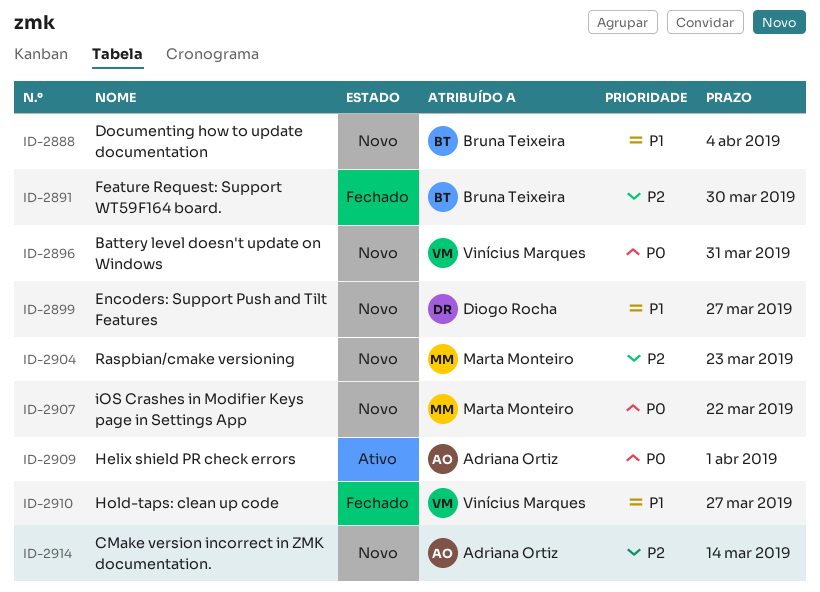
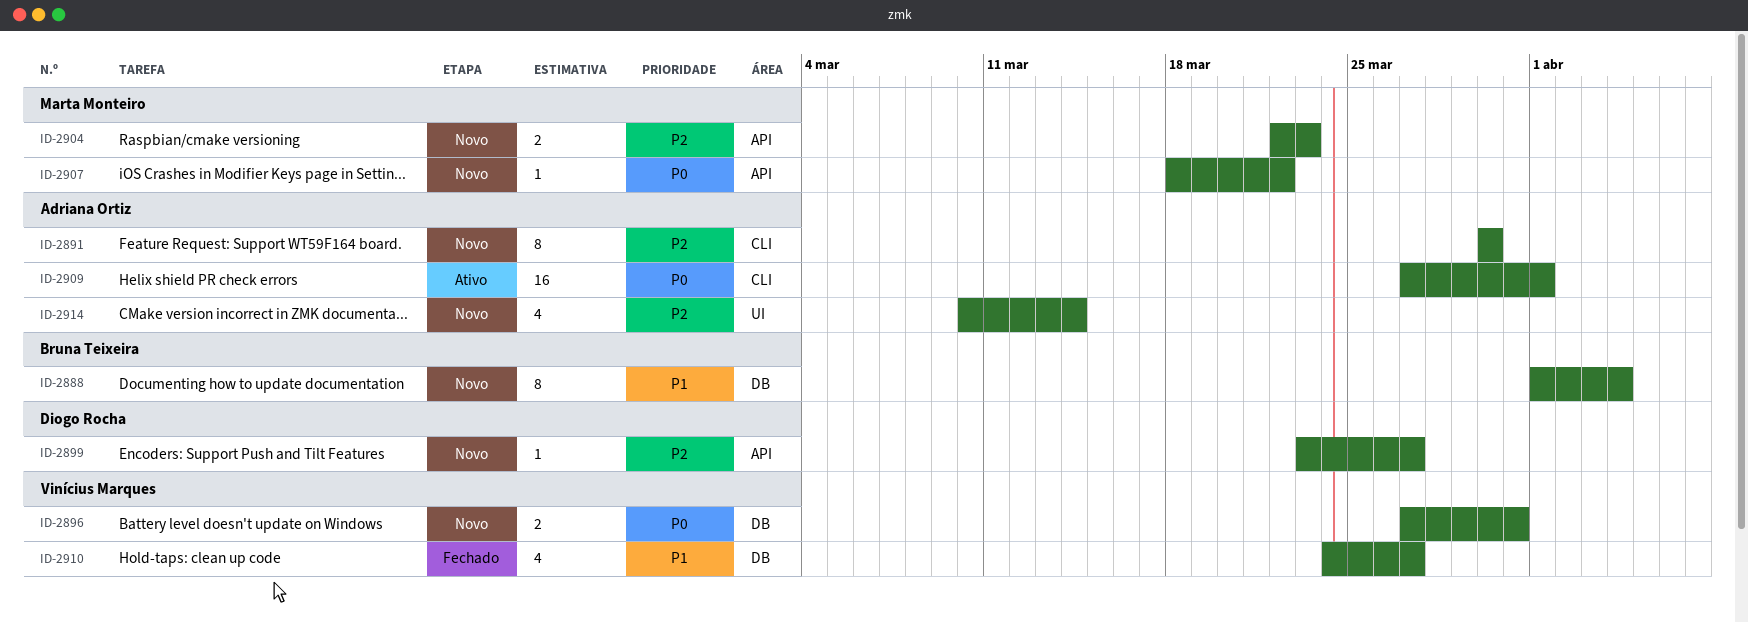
ID-2891, status: Fechado -> Novo
ID-2891, owner: Bruna Teixeira -> Adriana Ortiz
ID-2899, priority: P1 -> P2

